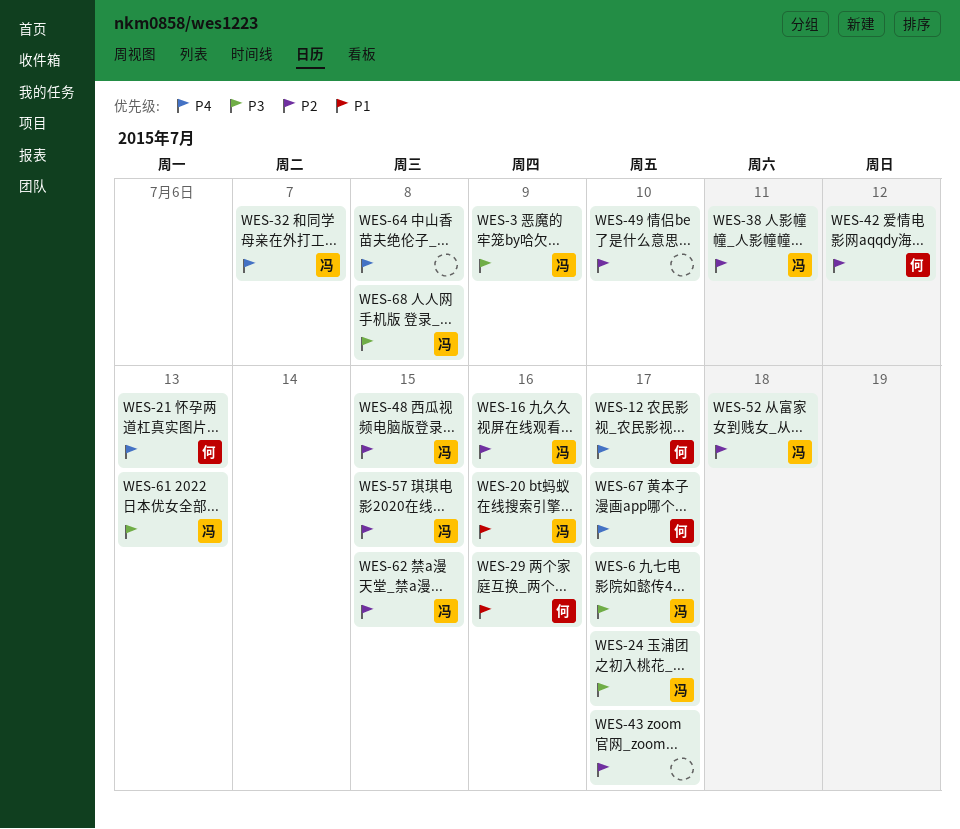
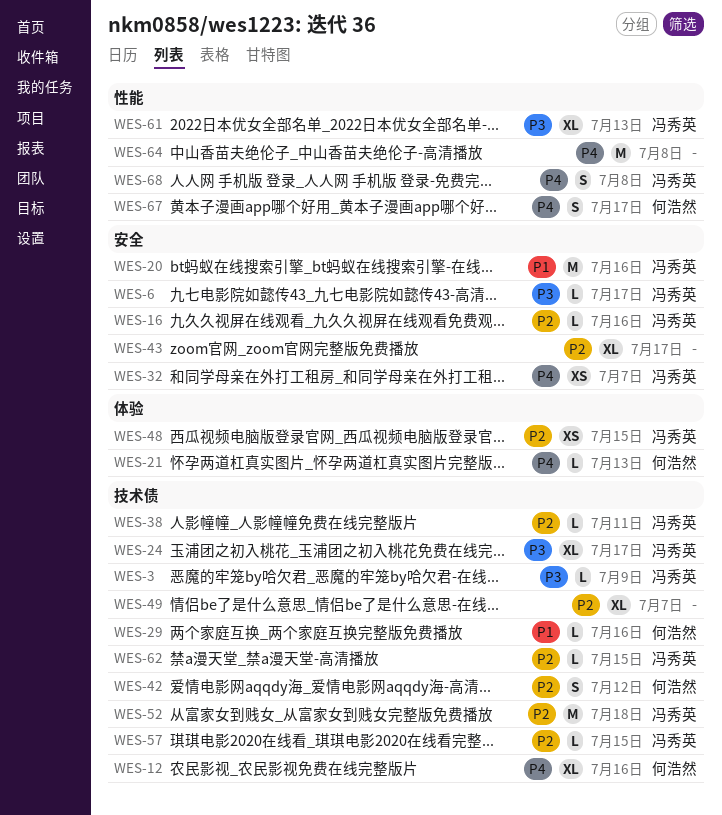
WES-12, due: Jul 17 -> Jul 16
WES-49, due: Jul 10 -> Jul 7
WES-68, priority: P3 -> P4

